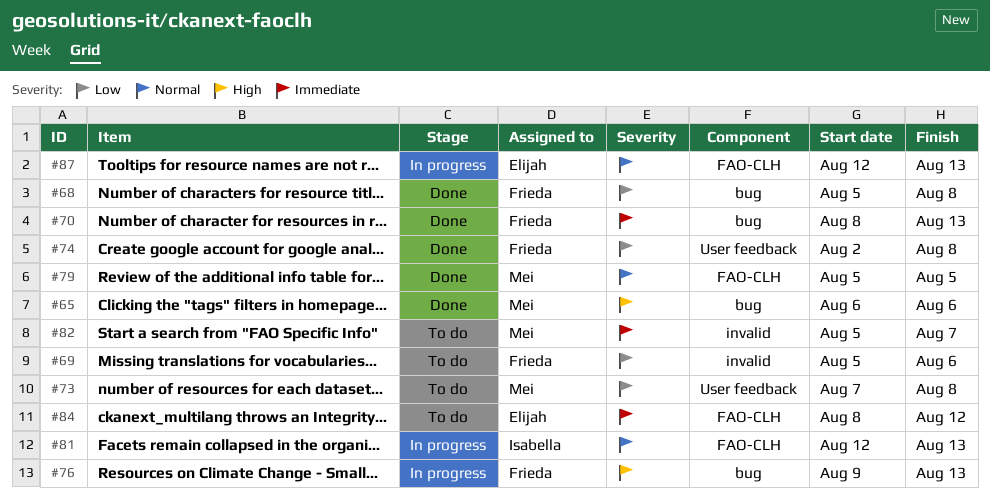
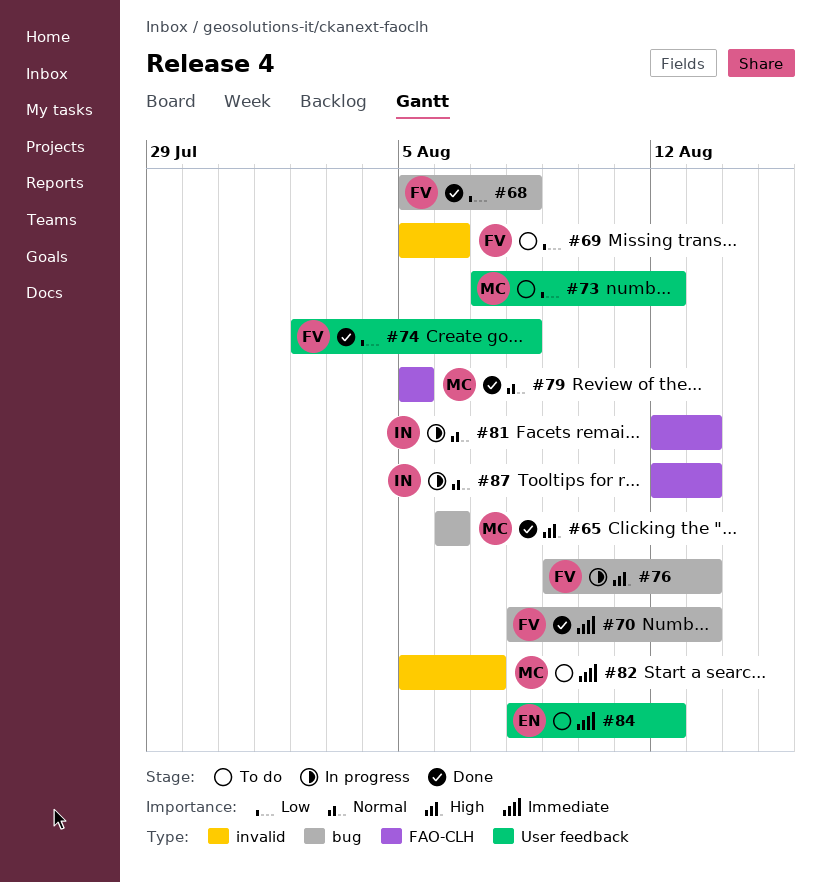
#73, due: Aug 8 -> Aug 12
#84, label: FAO-CLH -> User feedback
#87, owner: Elijah -> Isabella

